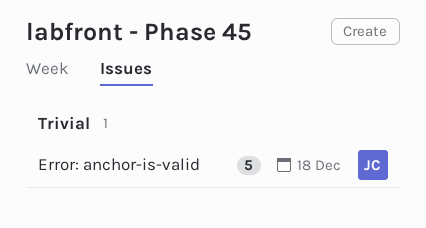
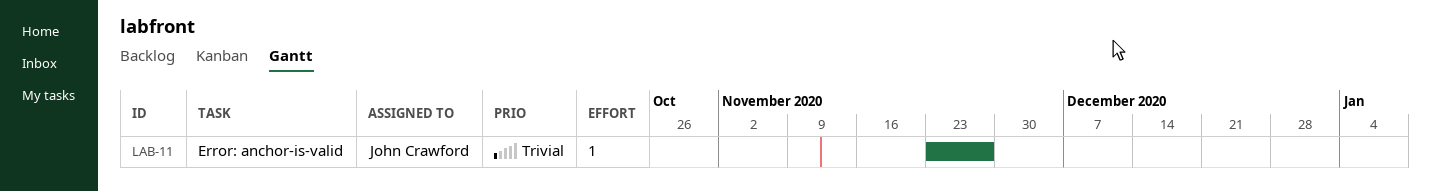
Error: anchor-is-valid, estimate: 5 -> 1
Error: anchor-is-valid, due: Dec 18 -> Nov 27

